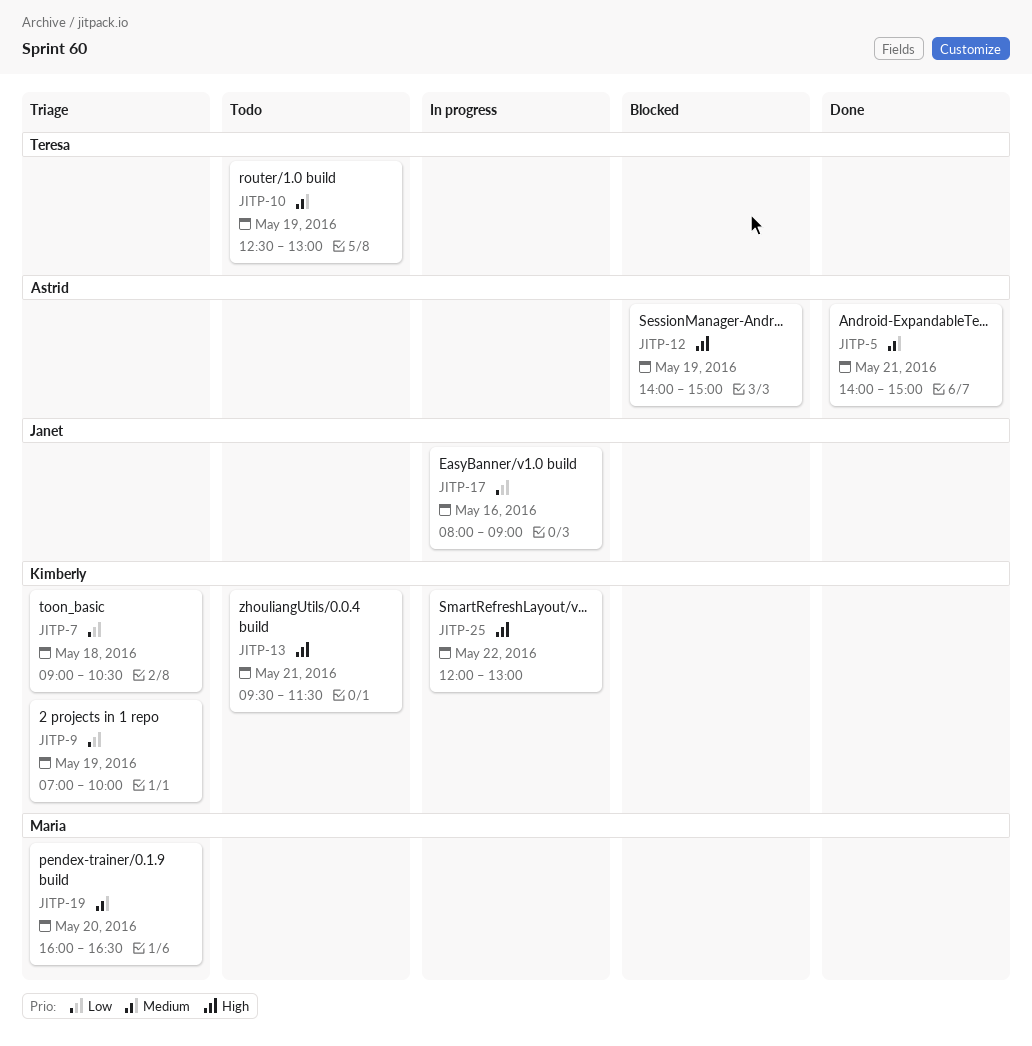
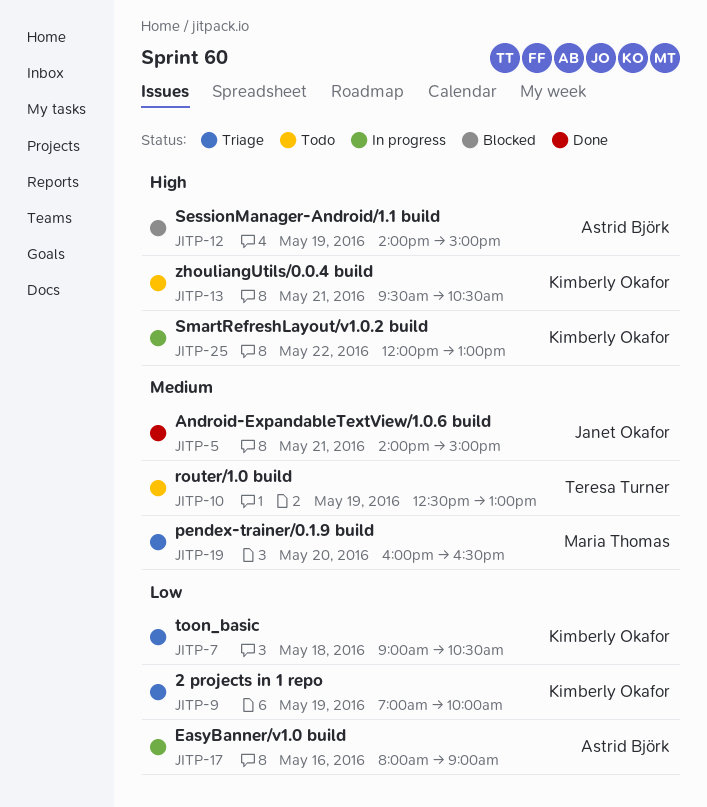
JITP-5, owner: Astrid Björk -> Janet Okafor
JITP-13, ends: 11:30 -> 10:30
JITP-17, owner: Janet Okafor -> Astrid Björk

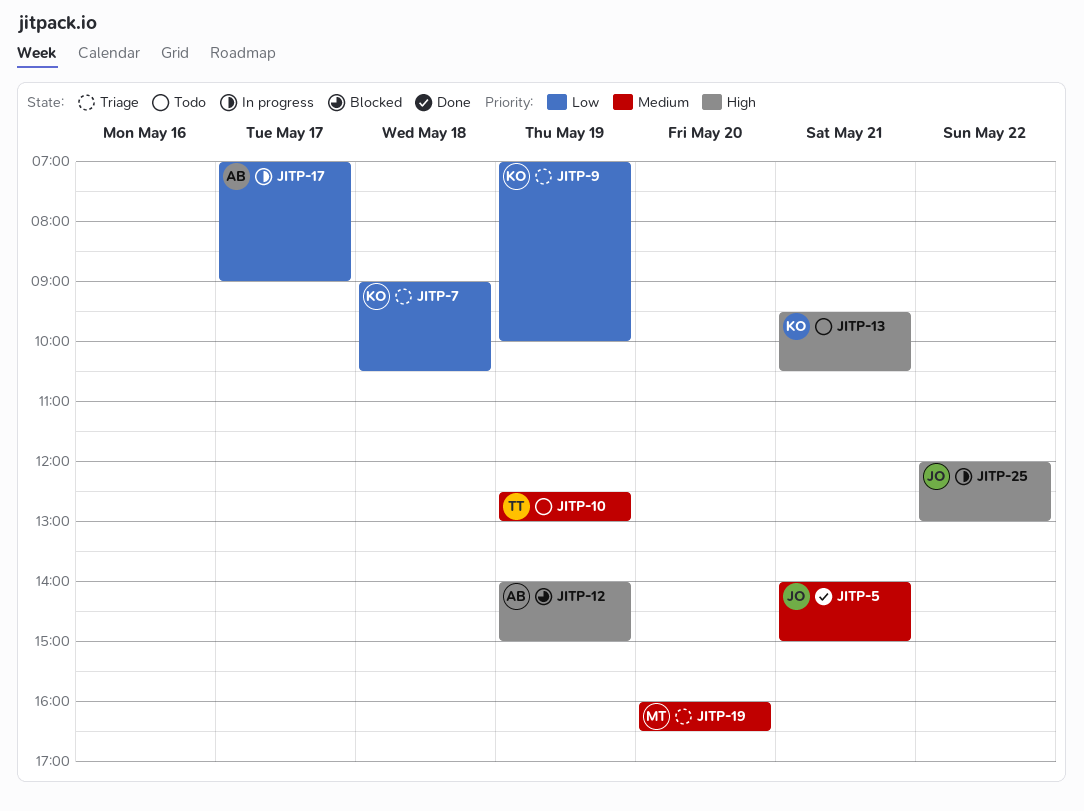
JITP-17, day: May 16 -> May 17
JITP-17, begins: 08:00 -> 07:00
JITP-25, owner: Kimberly Okafor -> Janet Okafor

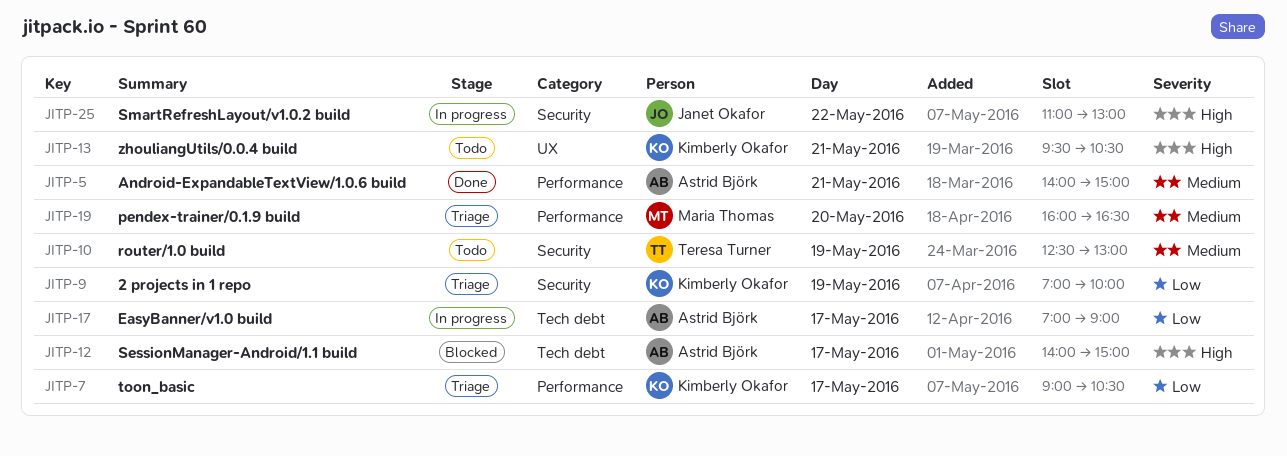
JITP-5, owner: Janet Okafor -> Astrid Björk
JITP-7, day: May 18 -> May 17
JITP-12, day: May 19 -> May 17
JITP-25, begins: 12:00 -> 11:00

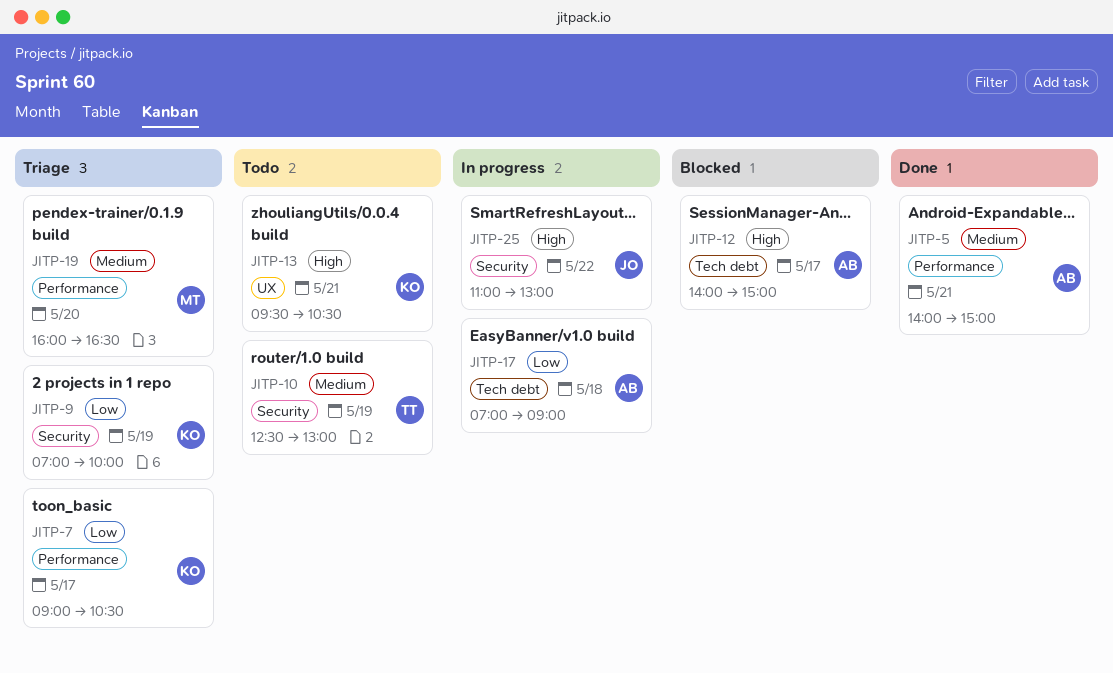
JITP-17, day: May 17 -> May 18

